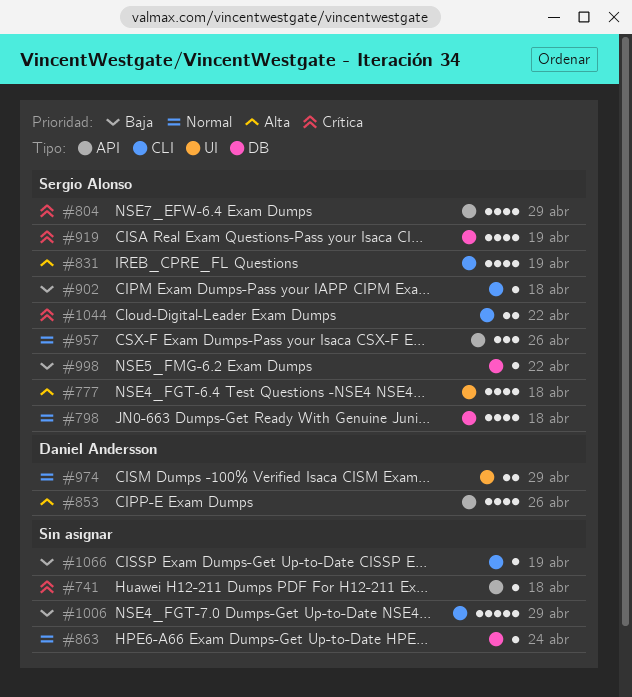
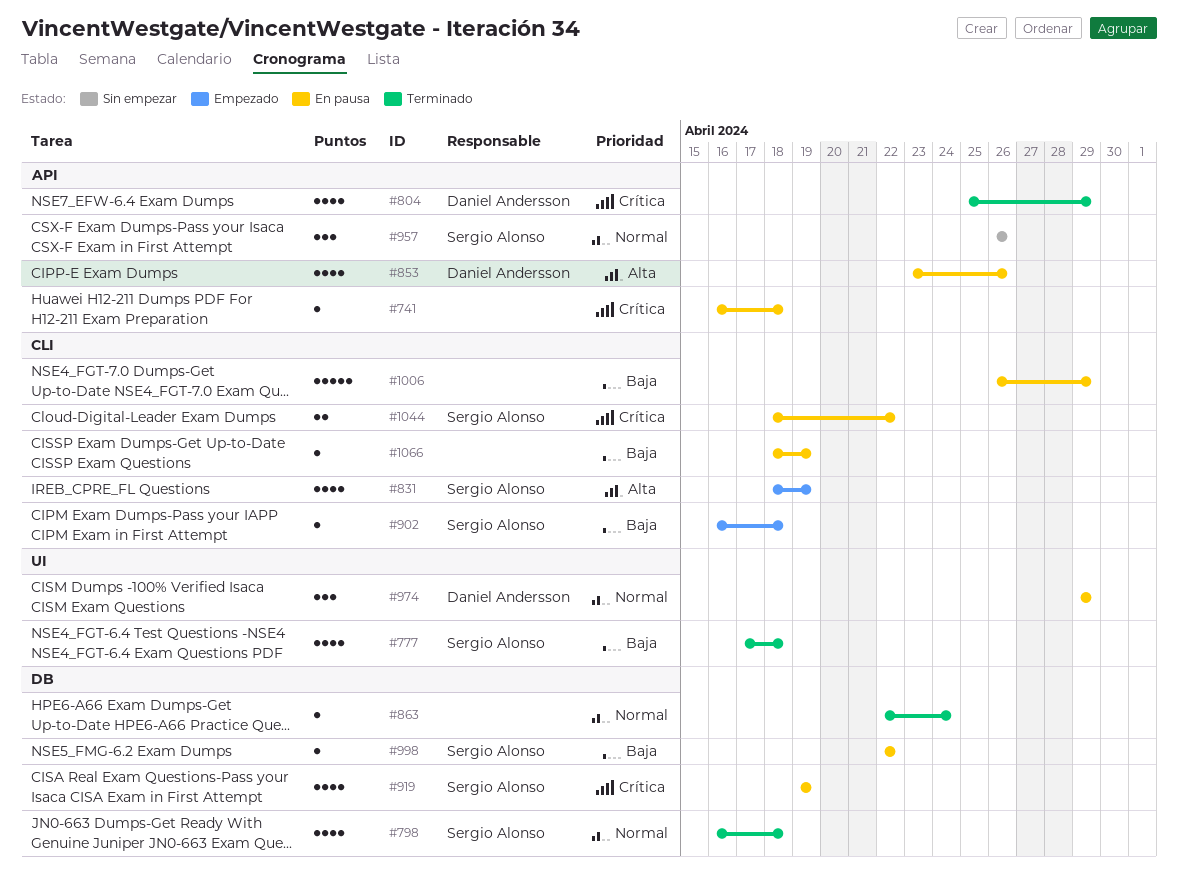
#777, priority: Alta -> Baja
#804, owner: Sergio Alonso -> Daniel Andersson
#974, estimate: 2 -> 3

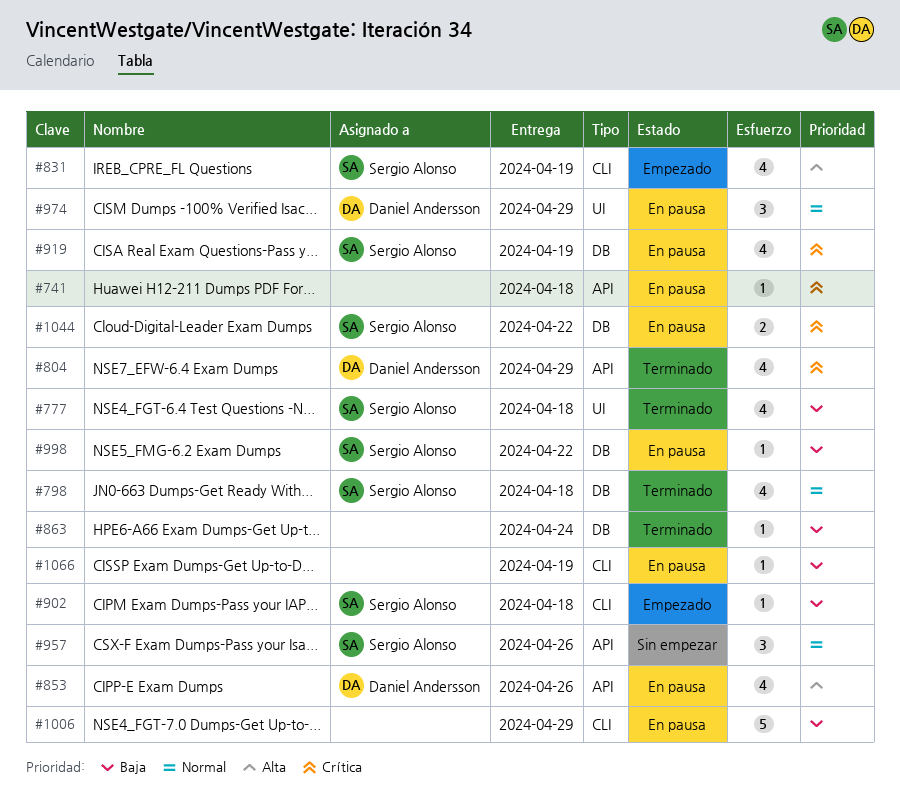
#863, priority: Normal -> Baja
#1044, label: CLI -> DB

